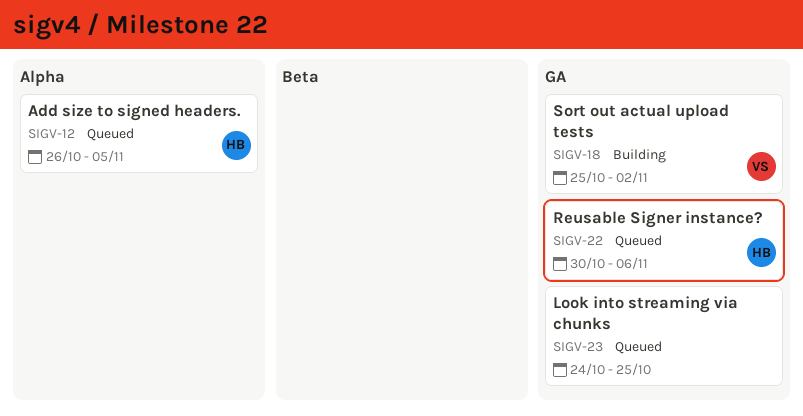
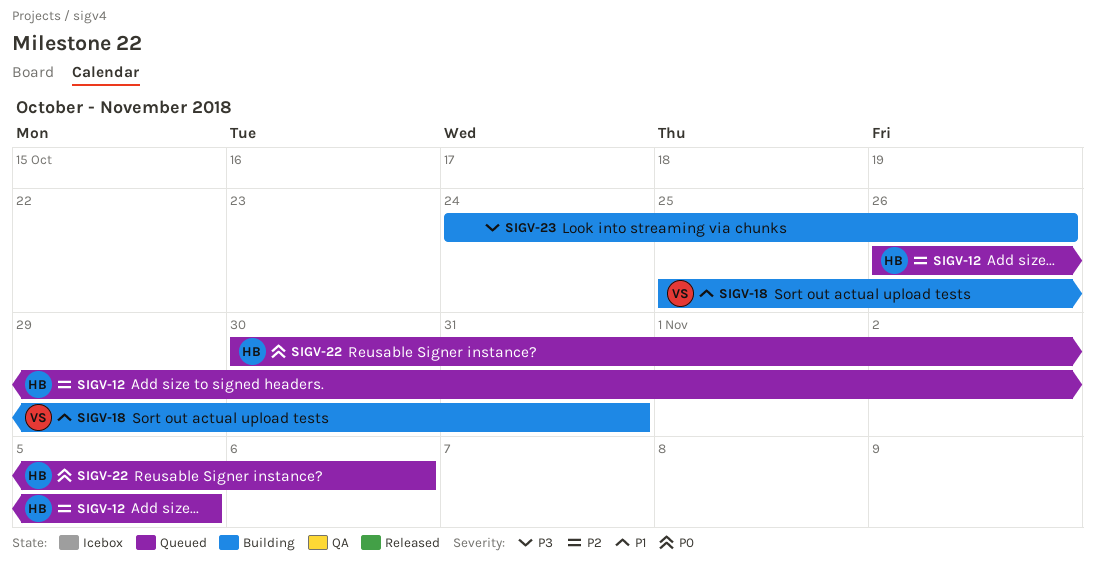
SIGV-18, due: Nov 2 -> Oct 31
SIGV-23, status: Queued -> Building
SIGV-23, due: Oct 25 -> Oct 26

